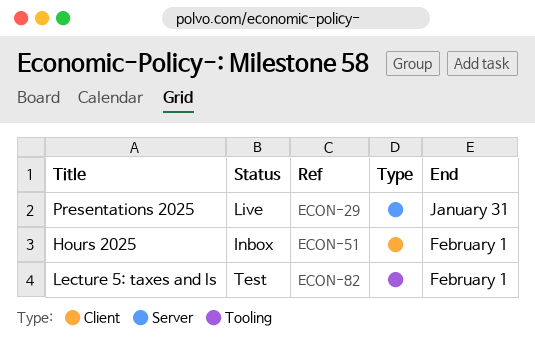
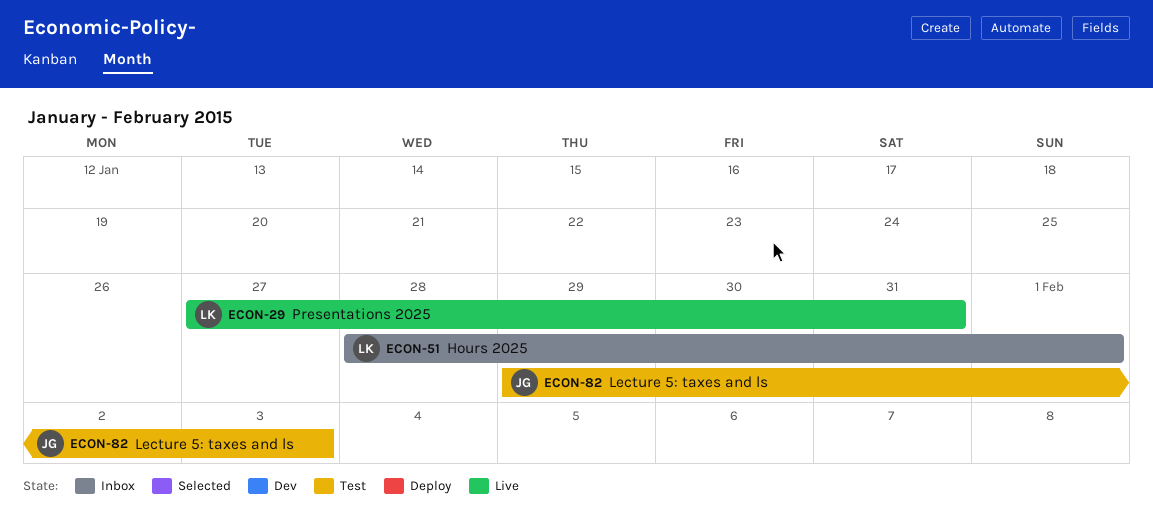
ECON-82, due: Feb 1 -> Feb 3

